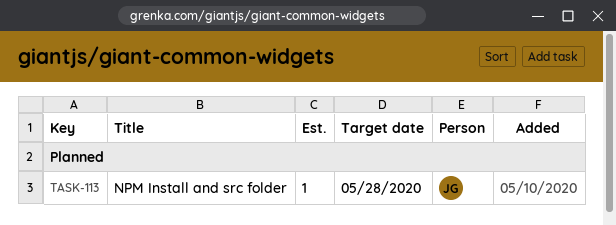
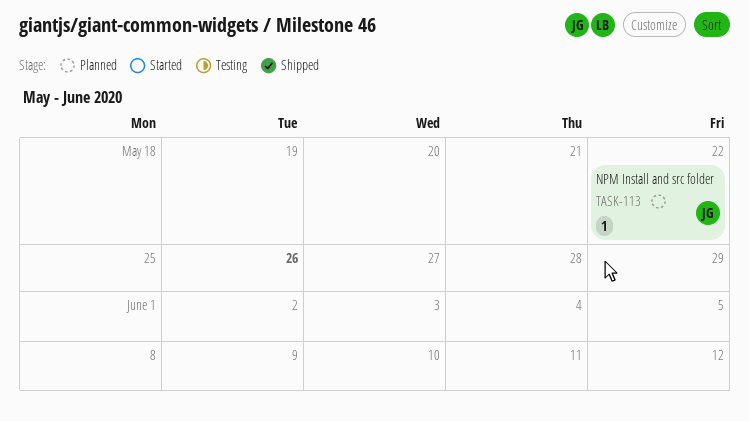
TASK-113, due: May 28 -> May 22

